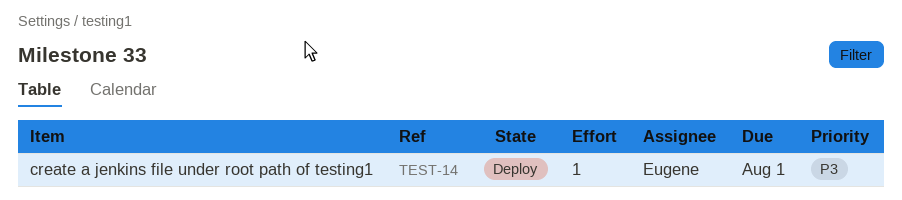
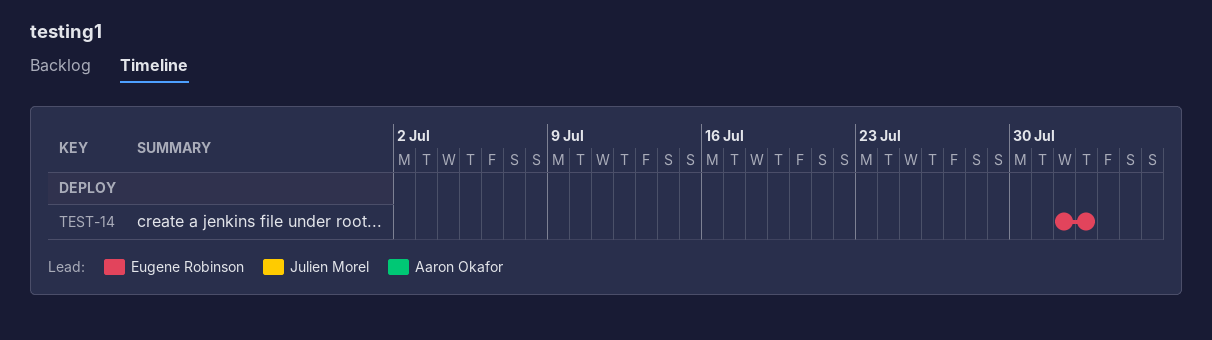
TEST-14, due: Aug 1 -> Aug 2

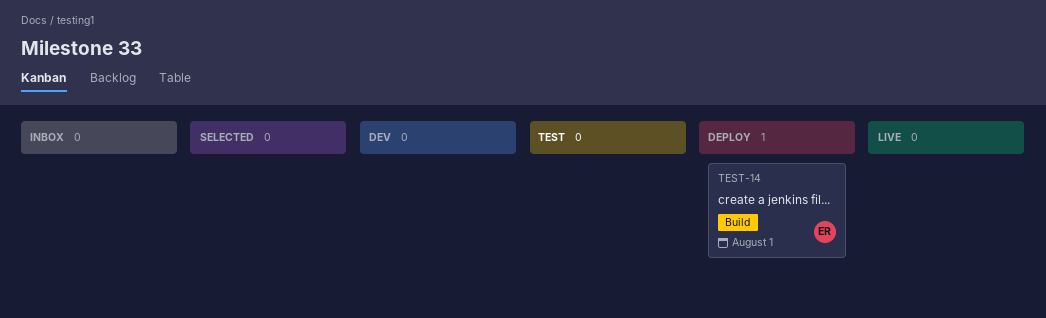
TEST-14, due: Aug 2 -> Aug 1

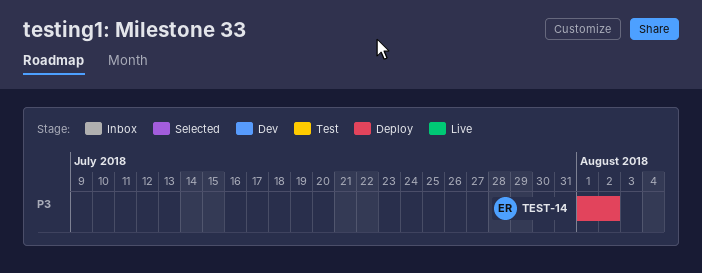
TEST-14, due: Aug 1 -> Aug 2

